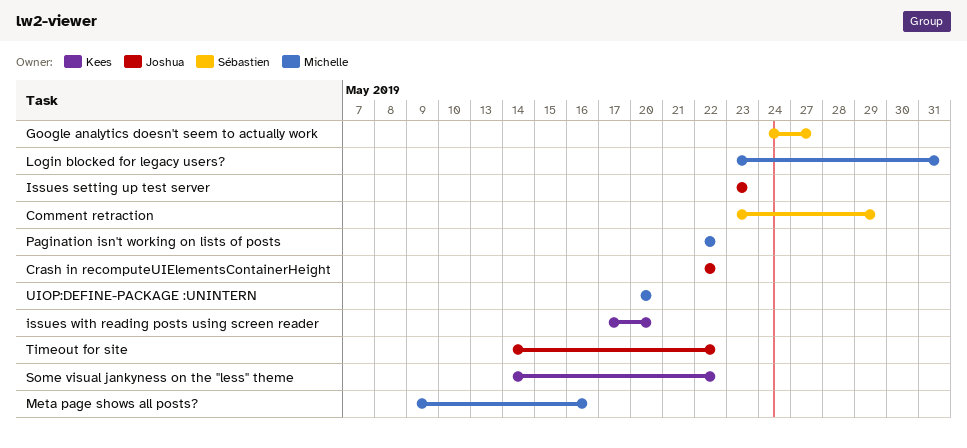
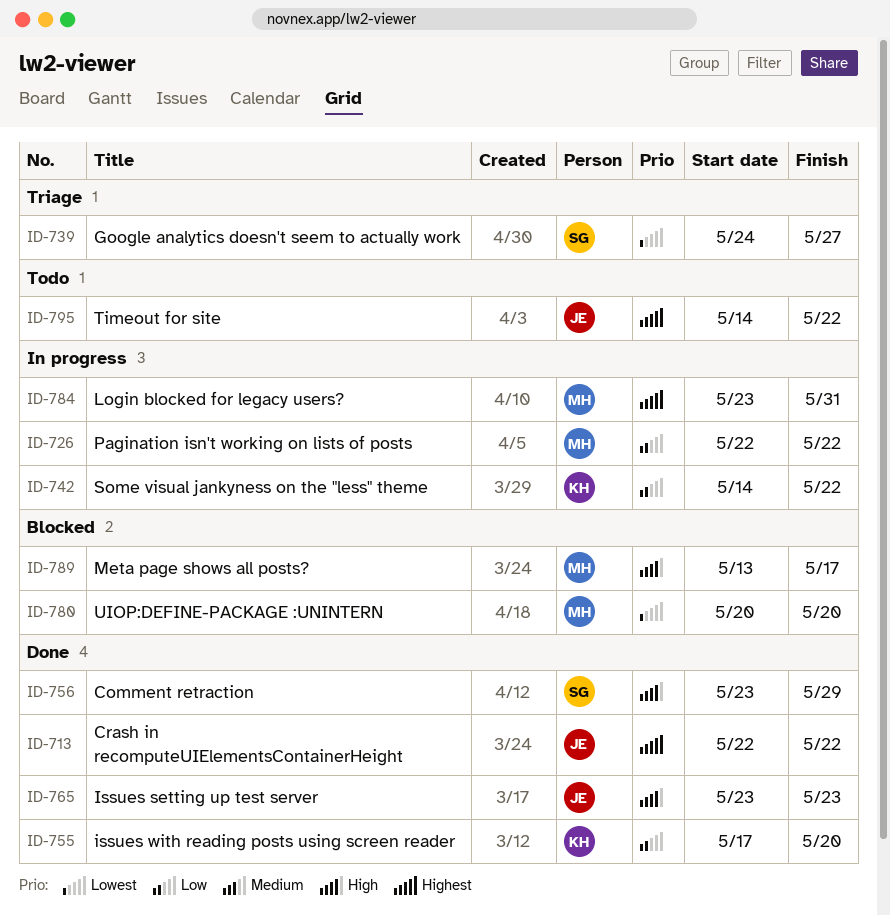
Meta page shows all posts?, start: May 9 -> May 13
Meta page shows all posts?, due: May 16 -> May 17

